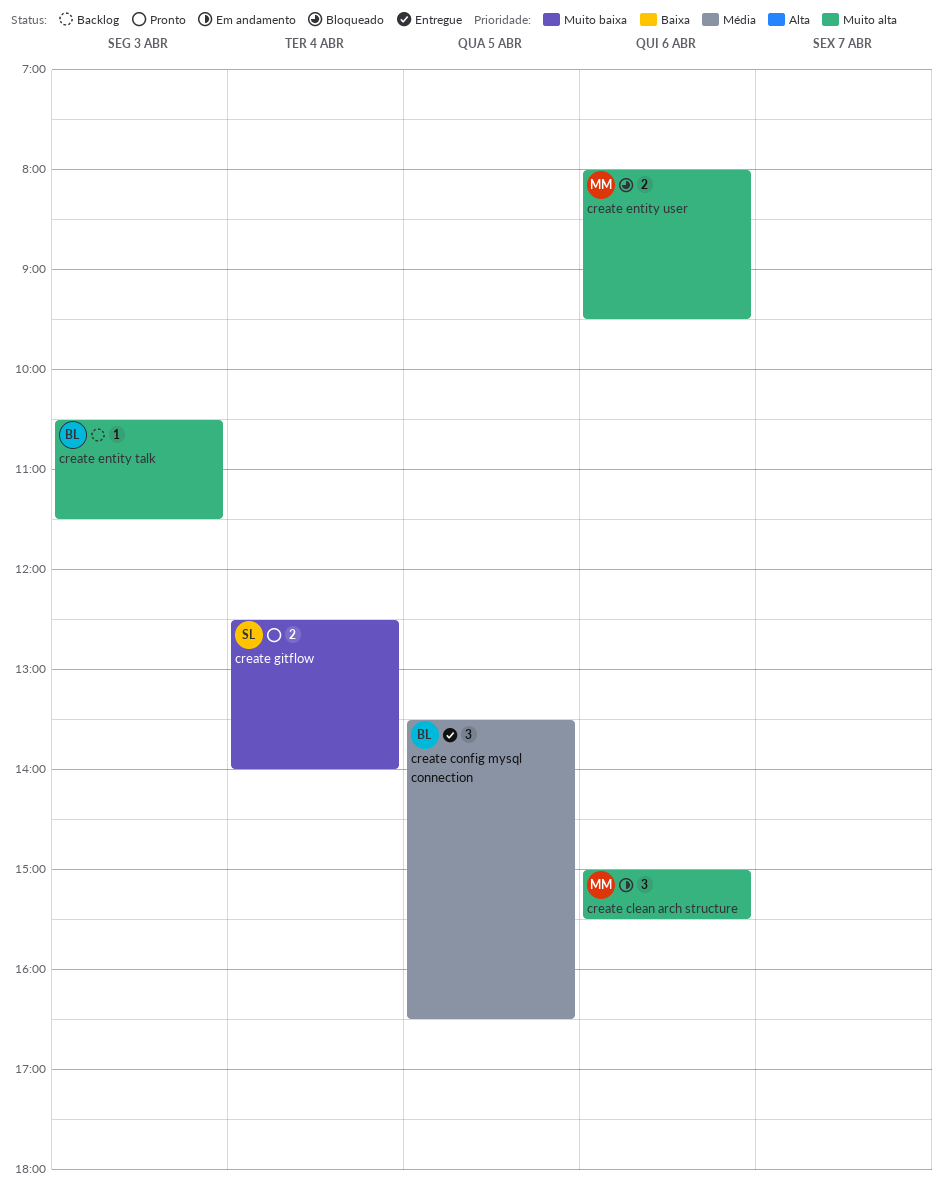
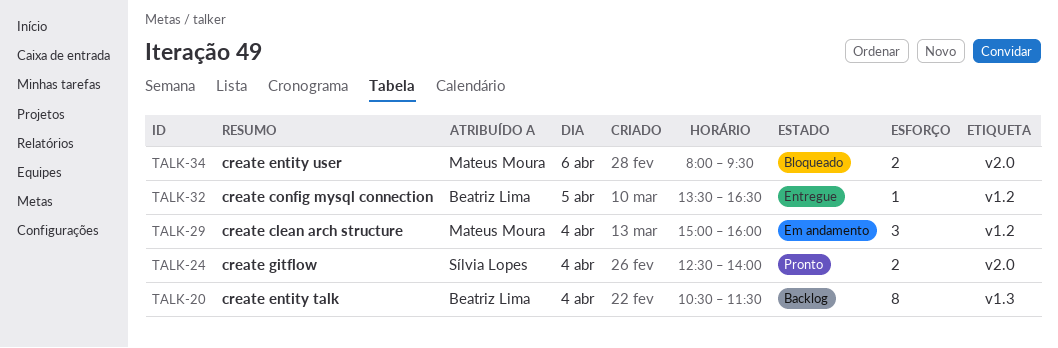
create clean arch structure, day: Apr 6 -> Apr 4
create clean arch structure, ends: 15:30 -> 16:00
create config mysql connection, estimate: 3 -> 1
create entity talk, estimate: 1 -> 8
create entity talk, day: Apr 3 -> Apr 4

